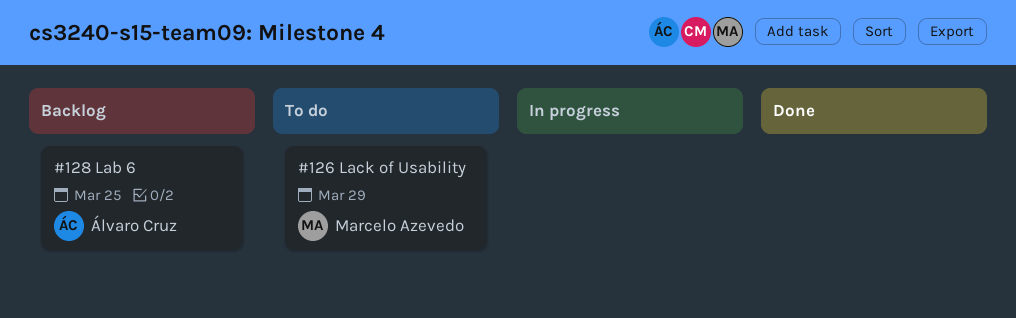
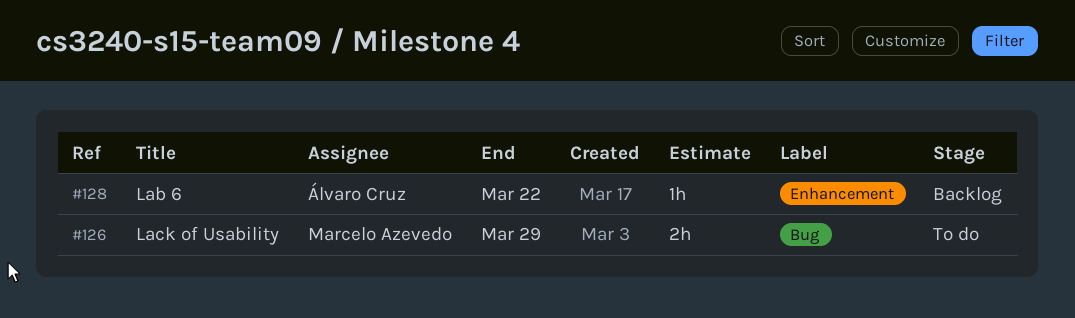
#128, due: Mar 25 -> Mar 22

